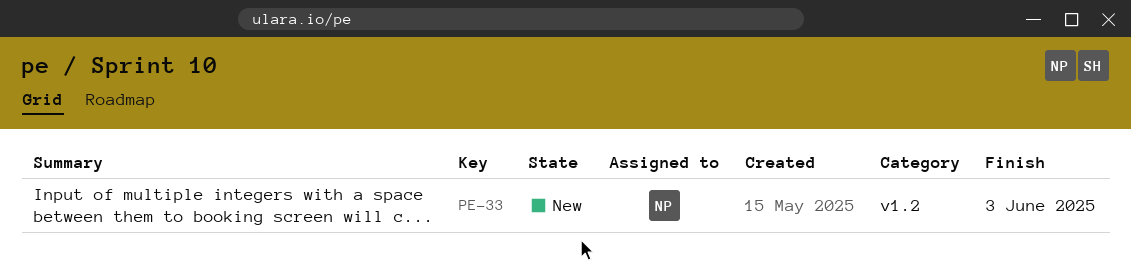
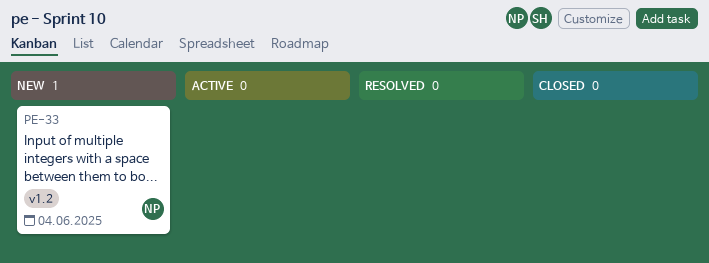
PE-33, due: Jun 3 -> Jun 4

